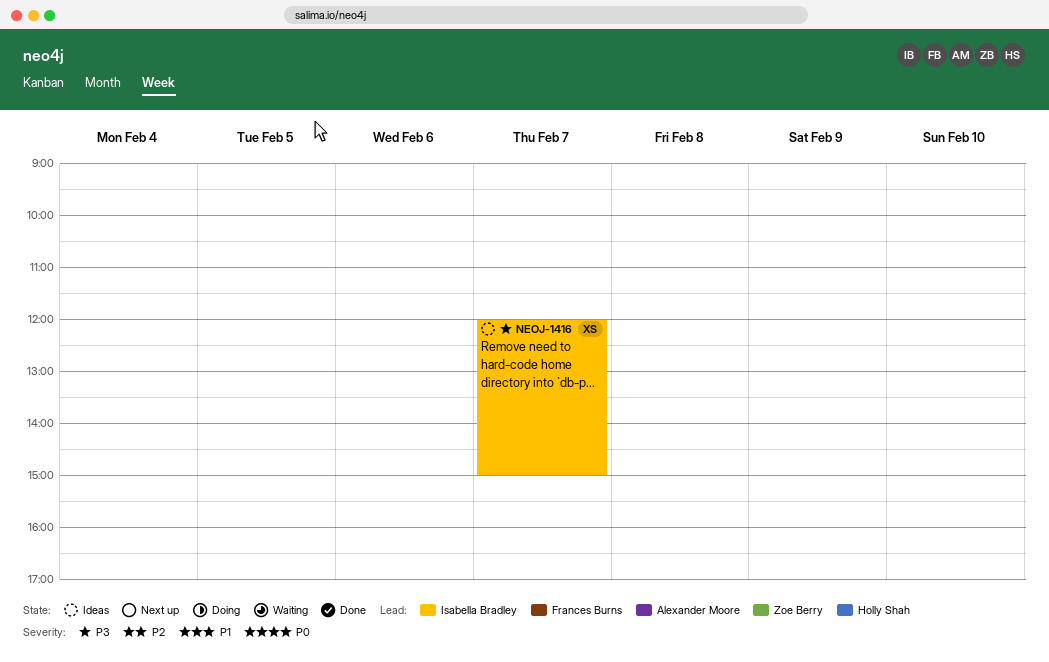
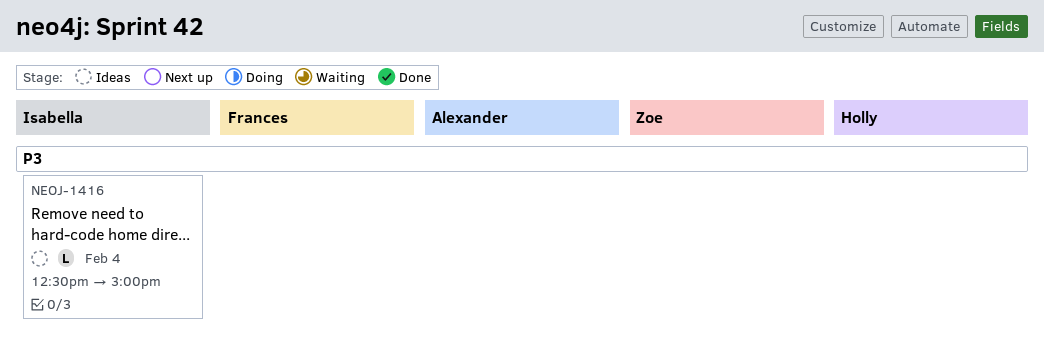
NEOJ-1416, estimate: XS -> L
NEOJ-1416, day: Feb 7 -> Feb 4
NEOJ-1416, begins: 12:00 -> 12:30

